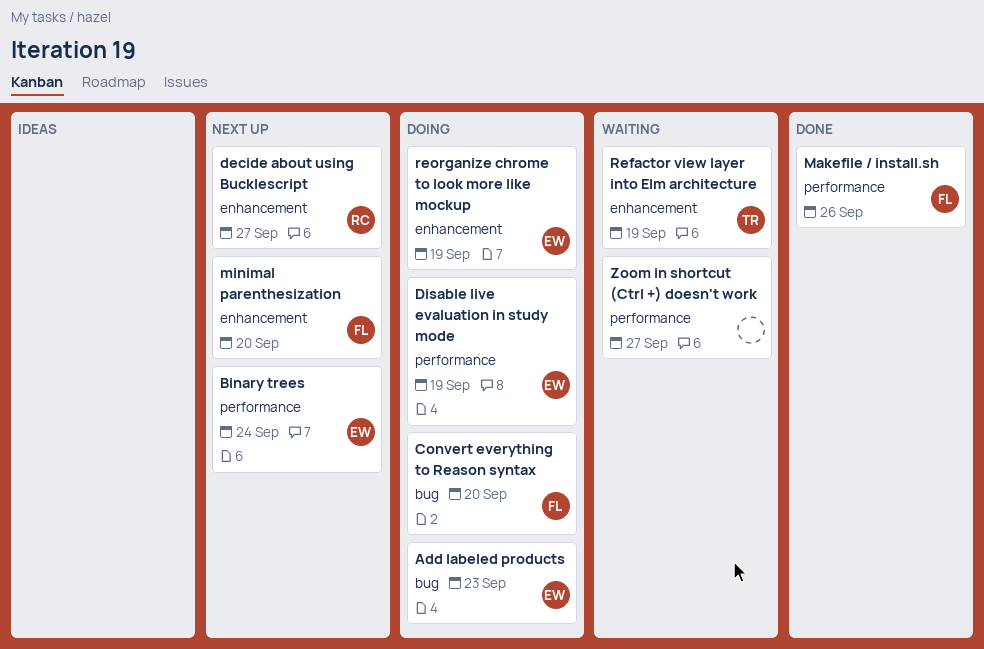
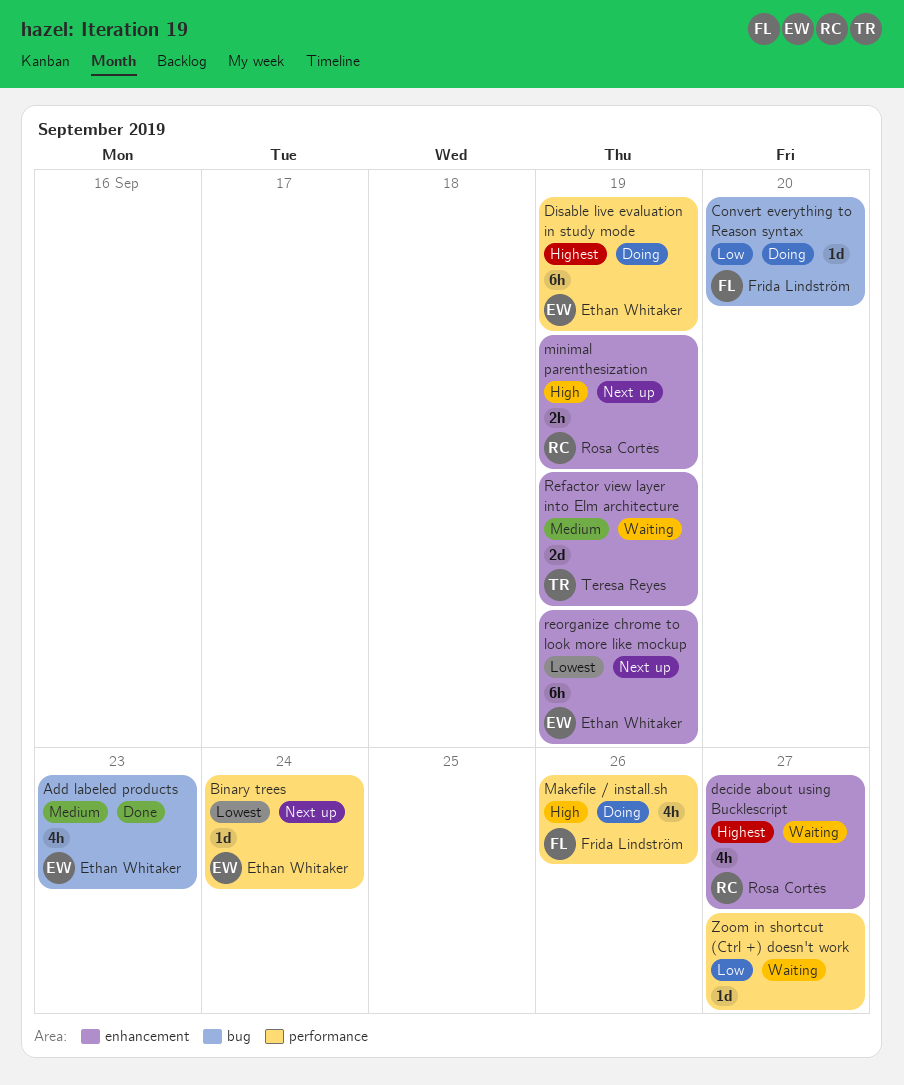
Add labeled products, status: Doing -> Done
decide about using Bucklescript, status: Next up -> Waiting
Makefile / install.sh, status: Done -> Doing
minimal parenthesization, owner: Frida Lindström -> Rosa Cortés
minimal parenthesization, due: Sep 20 -> Sep 19
reorganize chrome to look more like mockup, status: Doing -> Next up

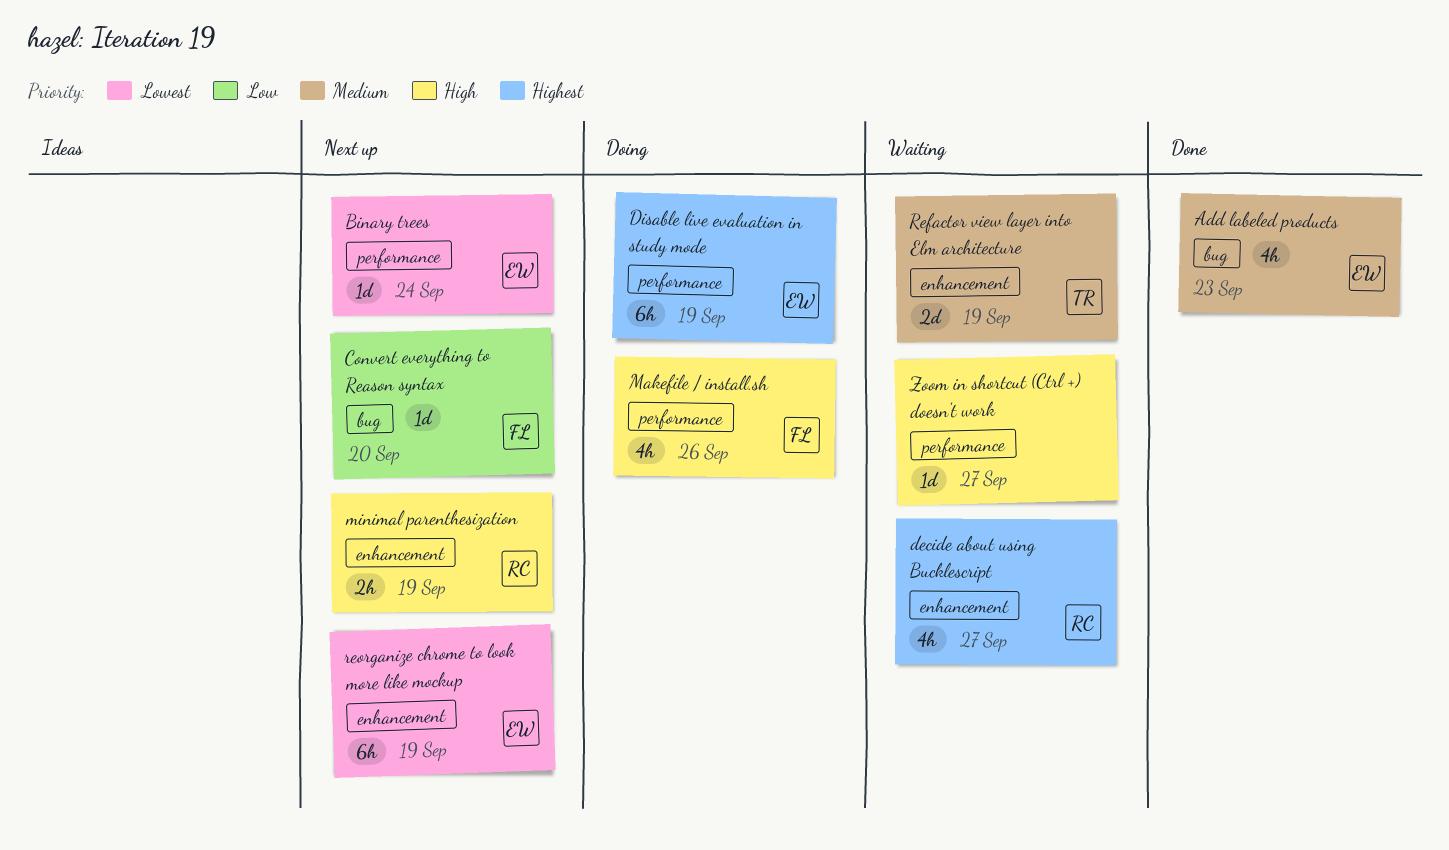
Convert everything to Reason syntax, status: Doing -> Next up
Zoom in shortcut (Ctrl +) doesn't work, priority: Low -> High

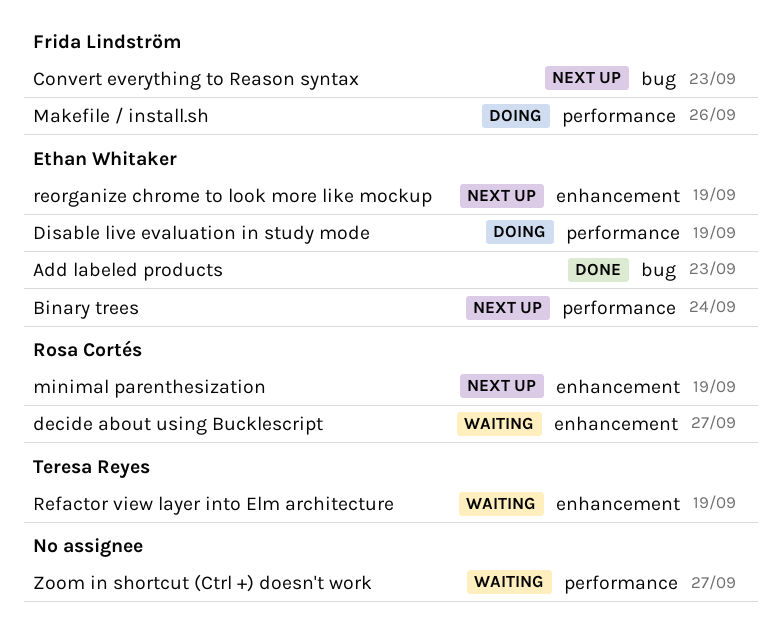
Convert everything to Reason syntax, due: Sep 20 -> Sep 23

